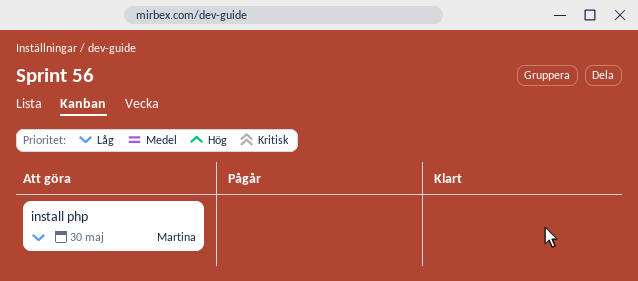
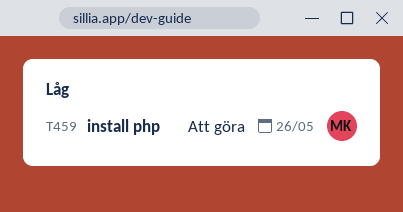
install php, due: May 30 -> May 26

